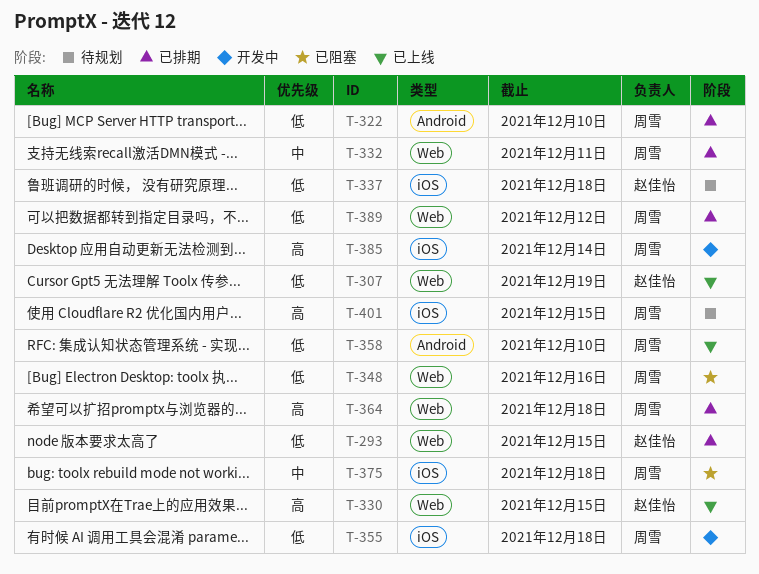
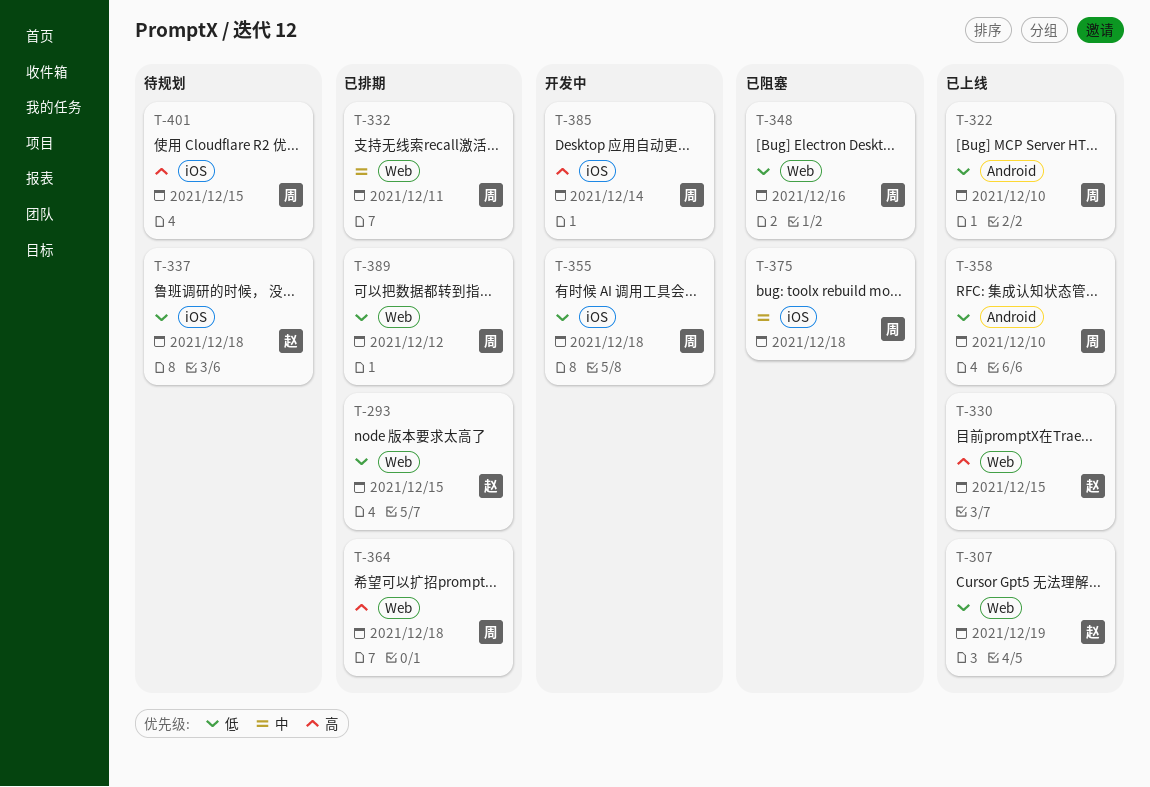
T-322, status: 已排期 -> 已上线

